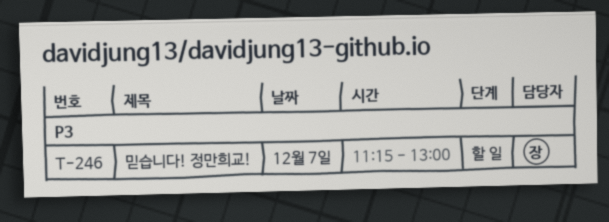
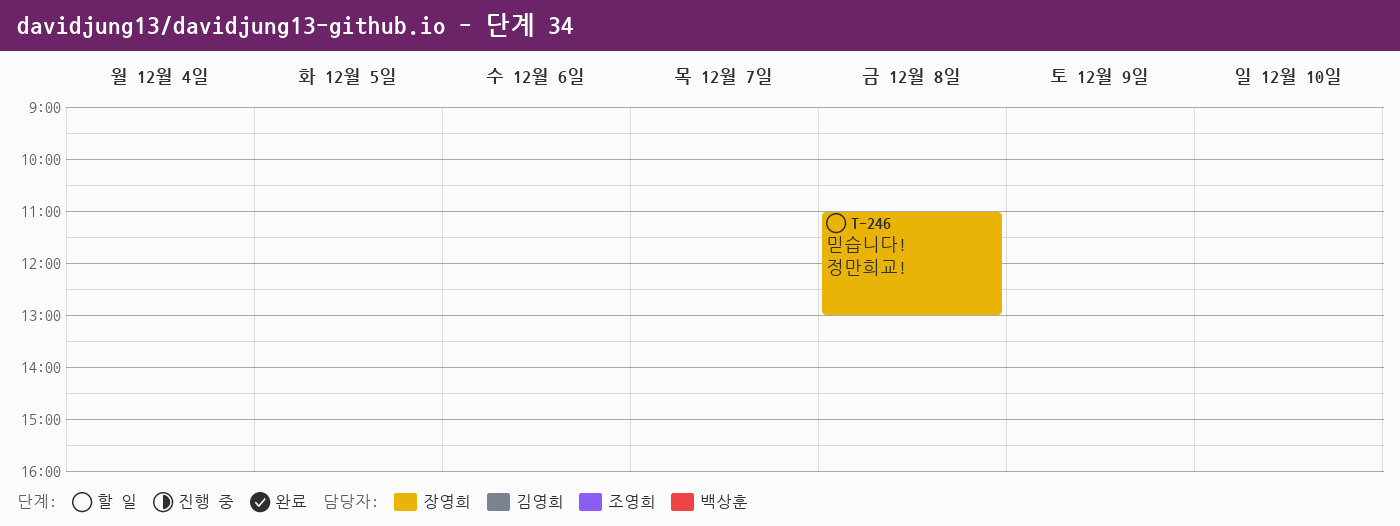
T-246, day: Dec 7 -> Dec 8
T-246, begins: 11:15 -> 11:00

